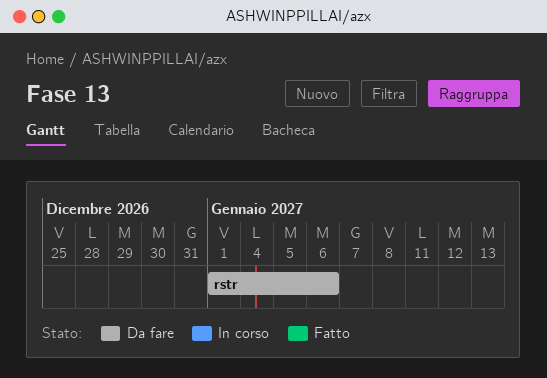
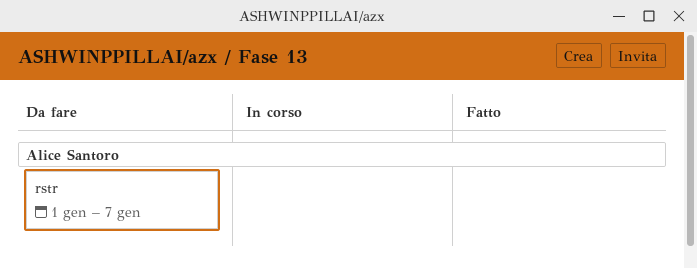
rstr, due: Jan 6 -> Jan 7

